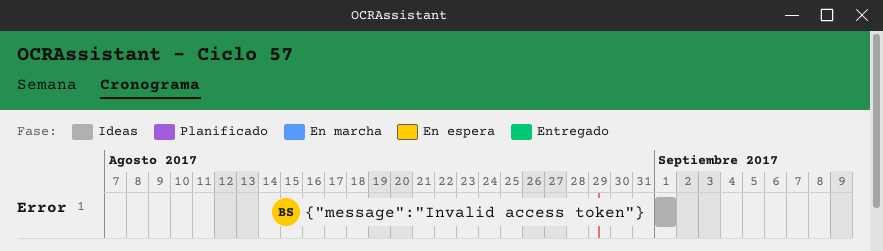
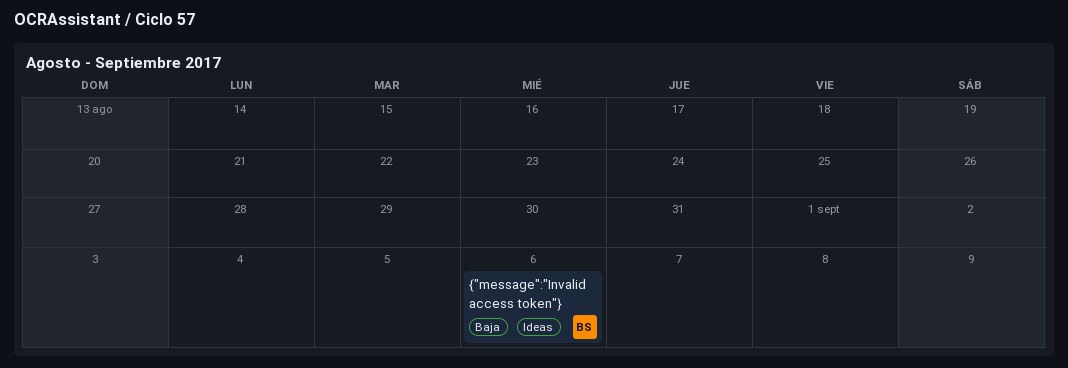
{"message":"Invalid access token"}, due: Sep 1 -> Sep 6

